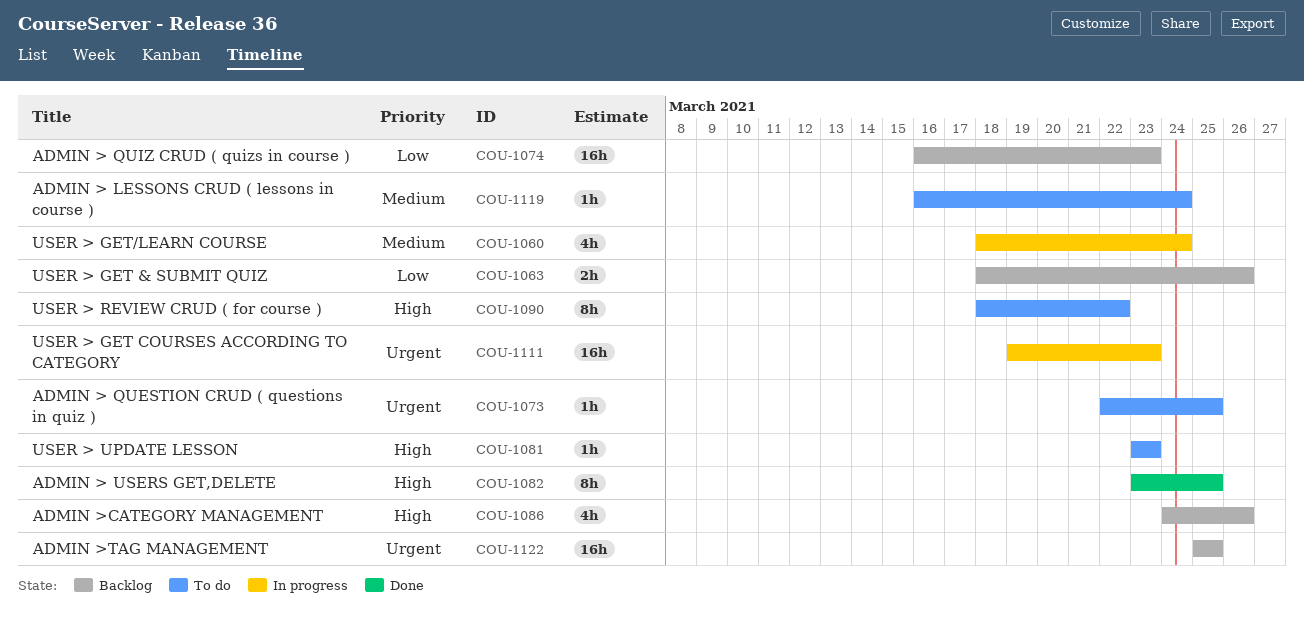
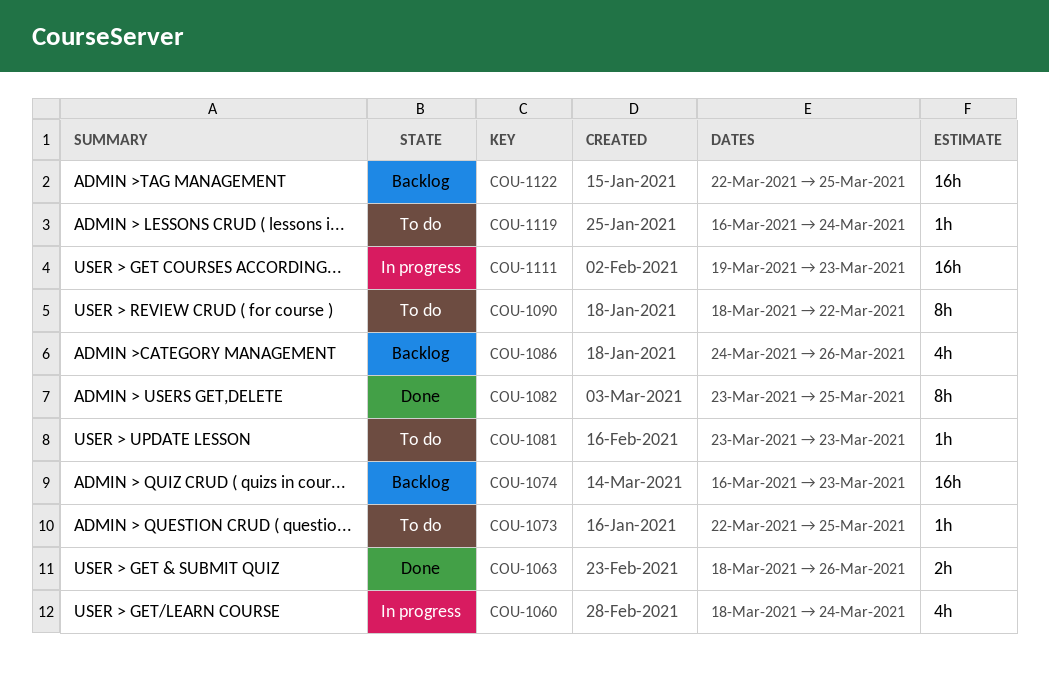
COU-1063, status: Backlog -> Done
COU-1122, start: Mar 25 -> Mar 22

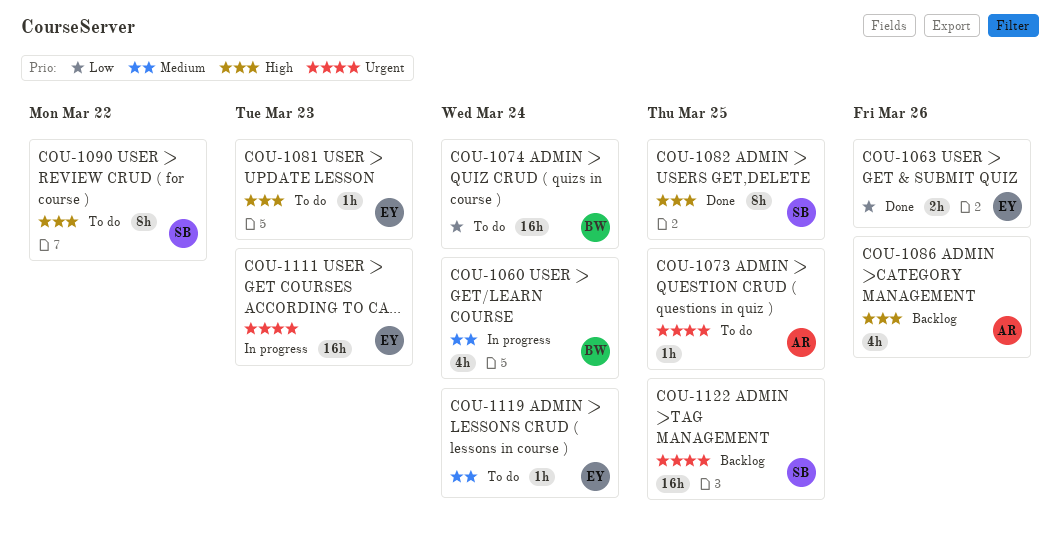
COU-1074, status: Backlog -> To do
COU-1074, due: Mar 23 -> Mar 24

